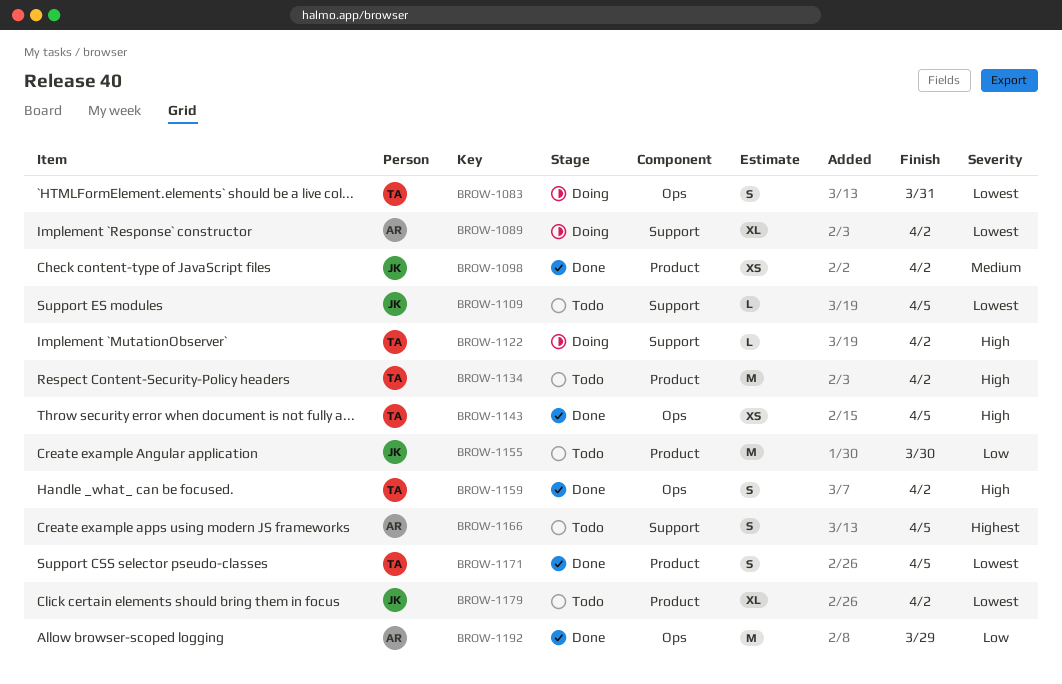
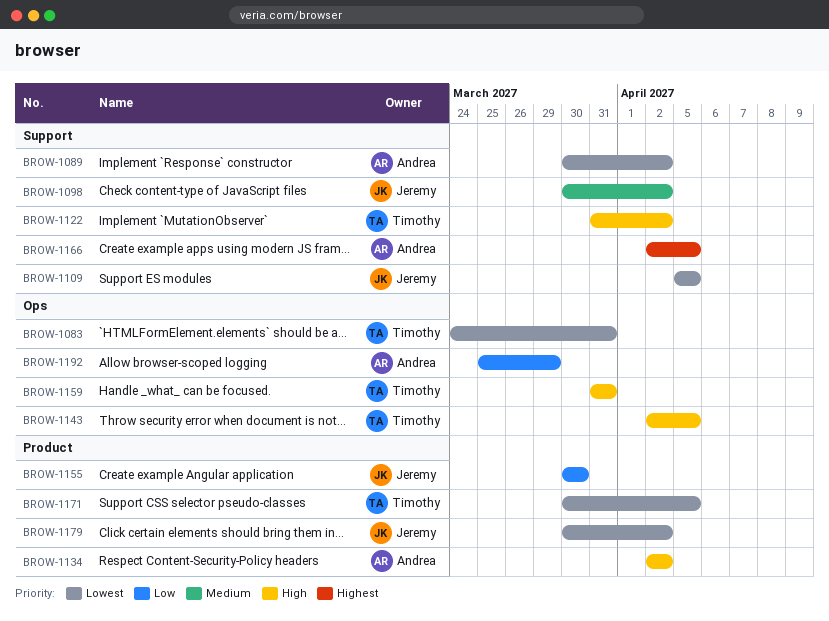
BROW-1098, label: Product -> Support
BROW-1134, owner: Timothy -> Andrea
BROW-1159, due: Apr 2 -> Mar 31

